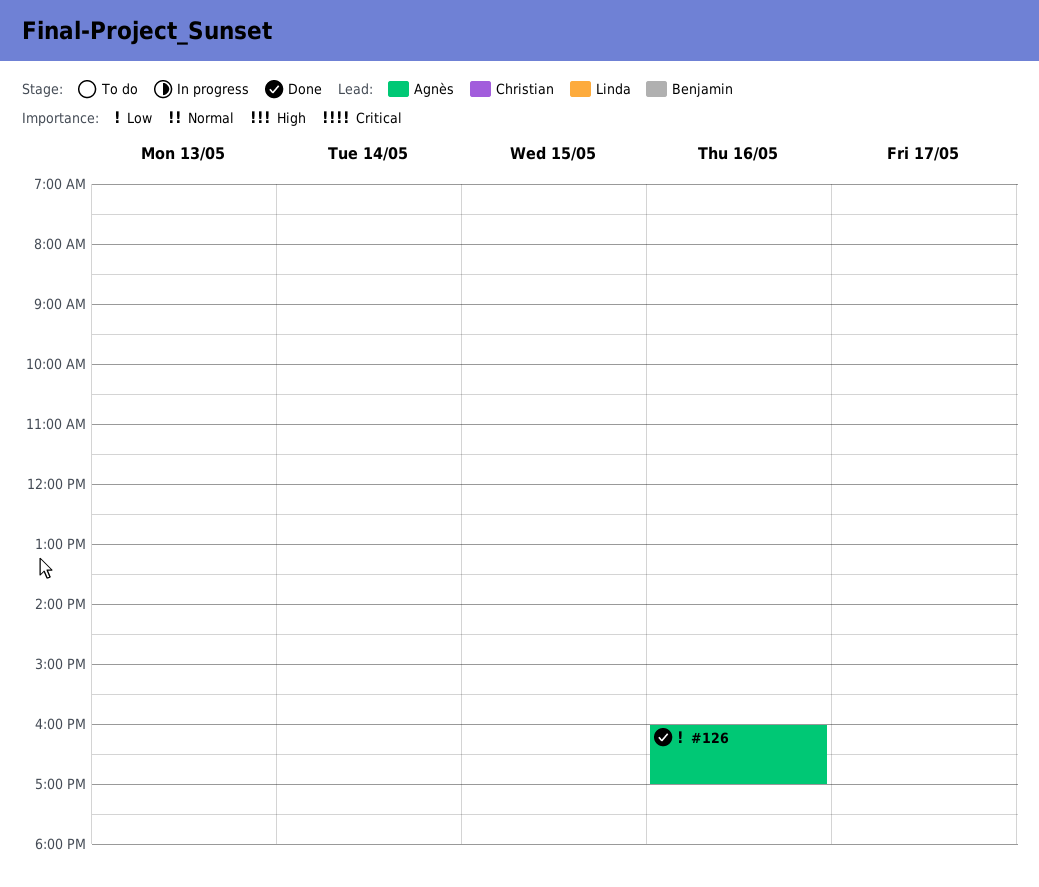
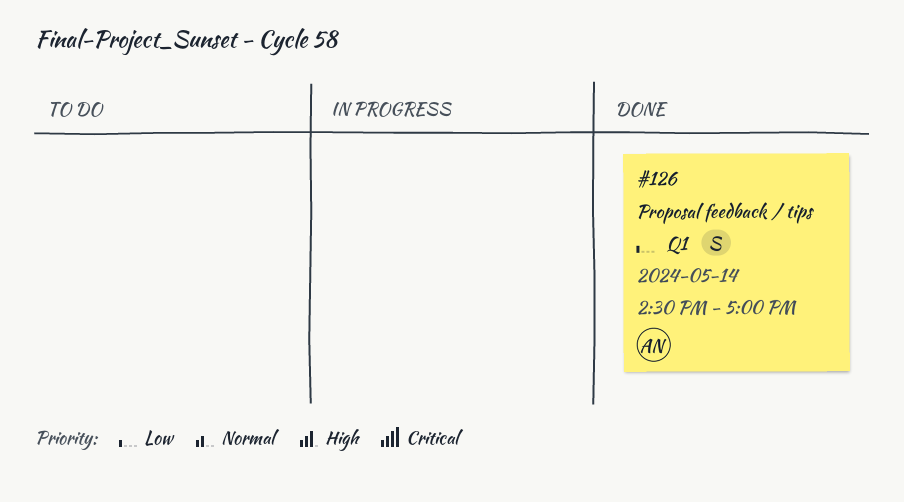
#126, day: May 16 -> May 14
#126, begins: 16:00 -> 14:30

